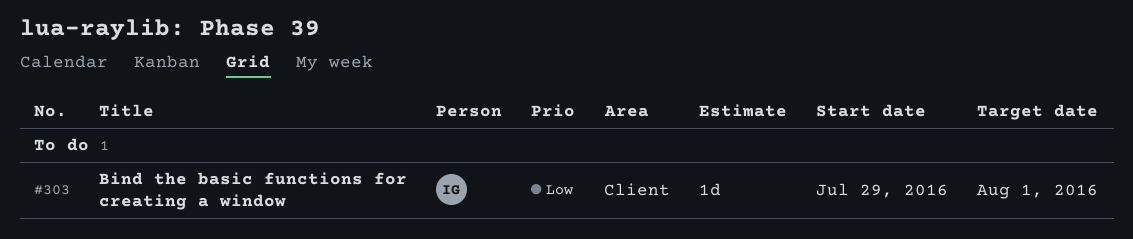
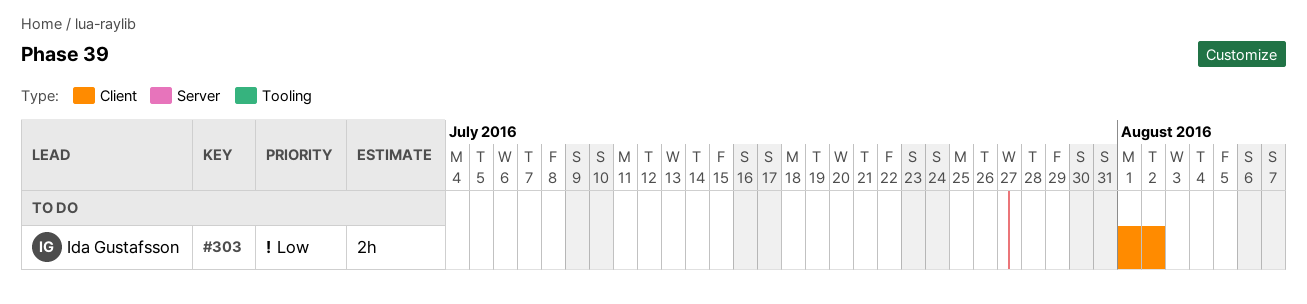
#303, estimate: 1d -> 2h
#303, start: Jul 29 -> Aug 1
#303, due: Aug 1 -> Aug 2

